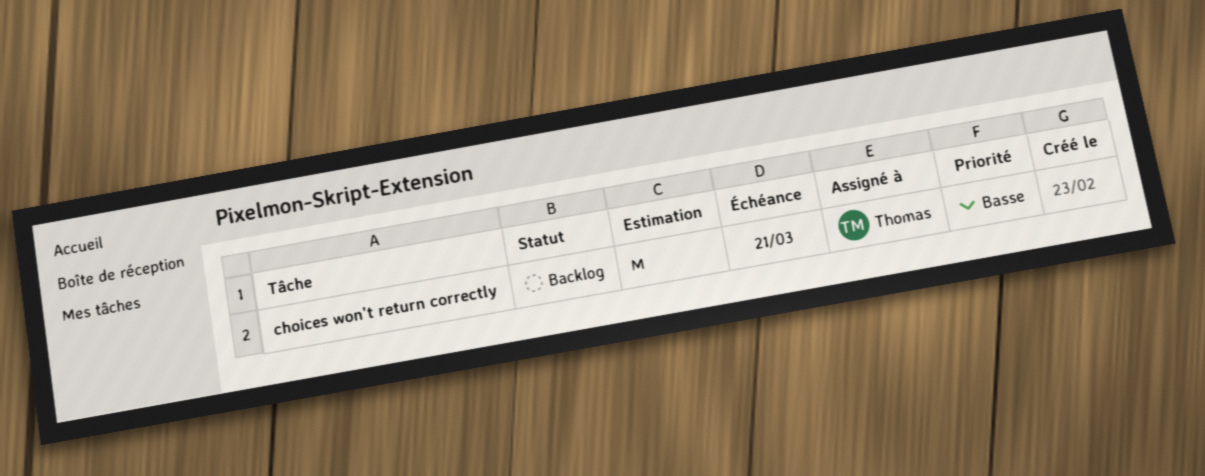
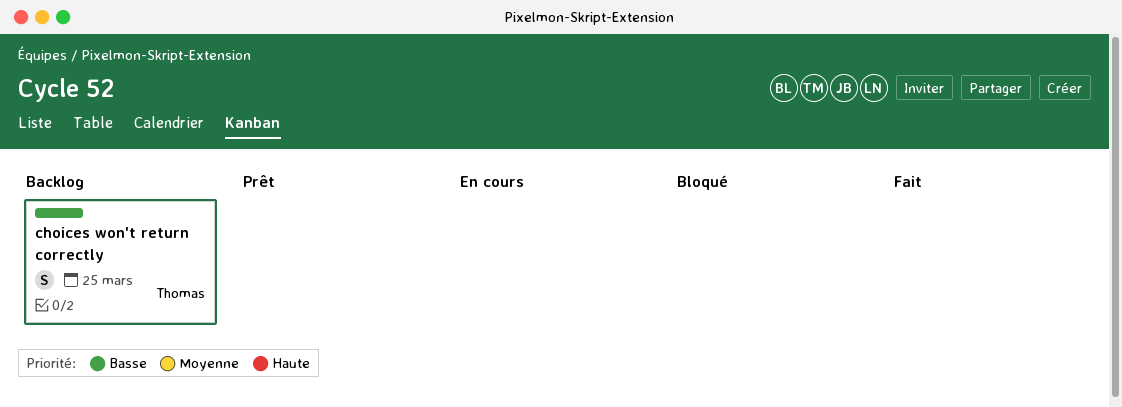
choices won't return correctly, estimate: M -> S
choices won't return correctly, due: Mar 21 -> Mar 25

